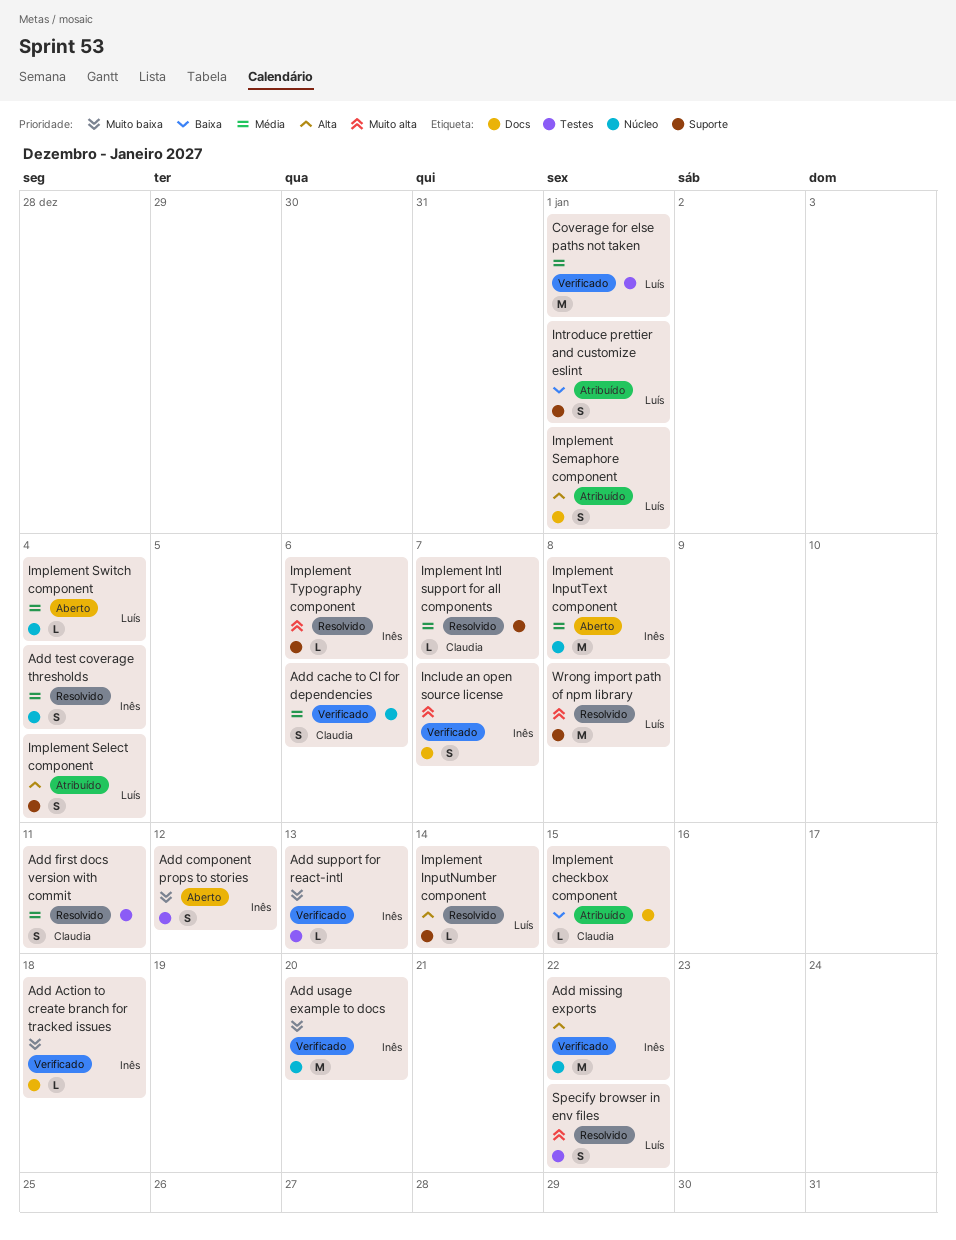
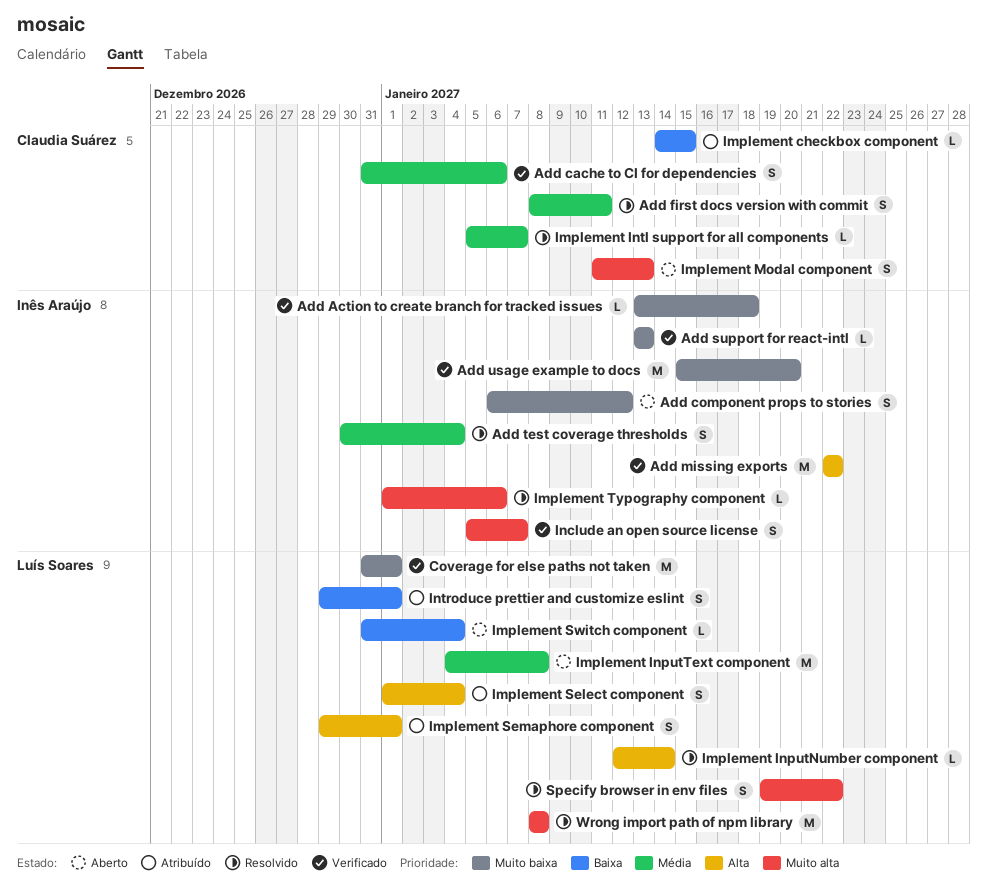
Coverage for else paths not taken, priority: Média -> Muito baixa
Implement InputText component, owner: Inês Araújo -> Luís Soares
Implement Modal component: none -> present
Implement Switch component, priority: Média -> Baixa

